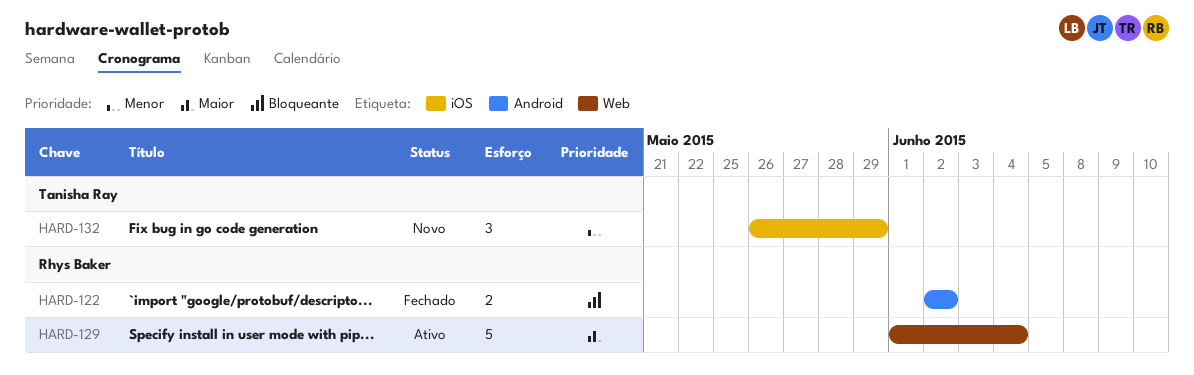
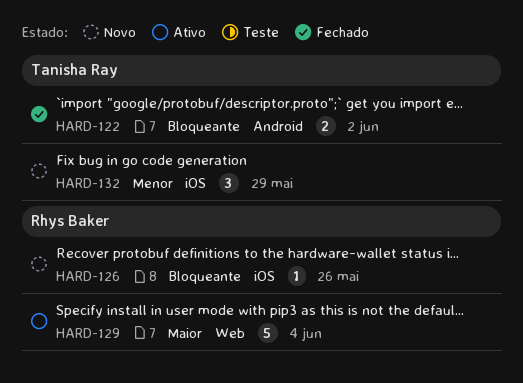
HARD-122, owner: Rhys Baker -> Tanisha Ray
HARD-126: none -> present

